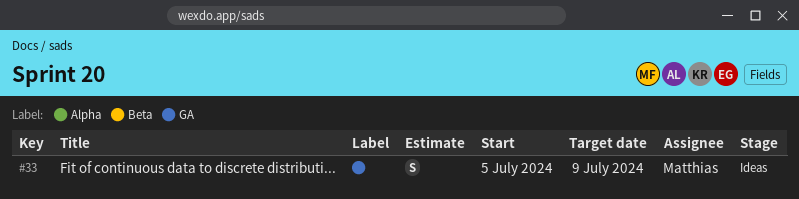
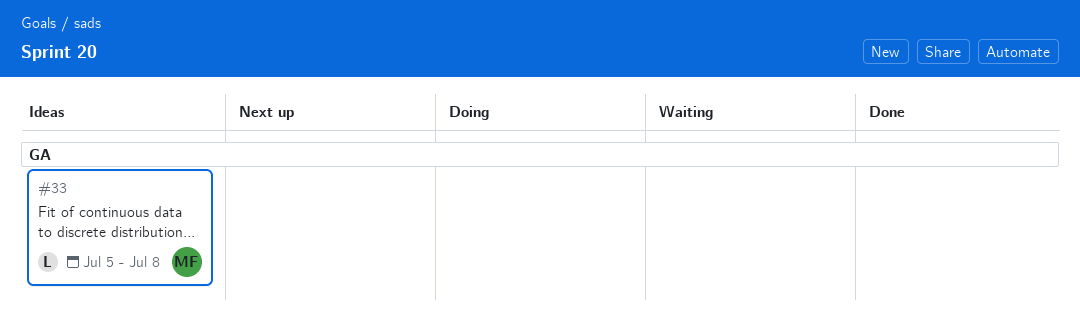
#33, estimate: S -> L
#33, due: Jul 9 -> Jul 8

